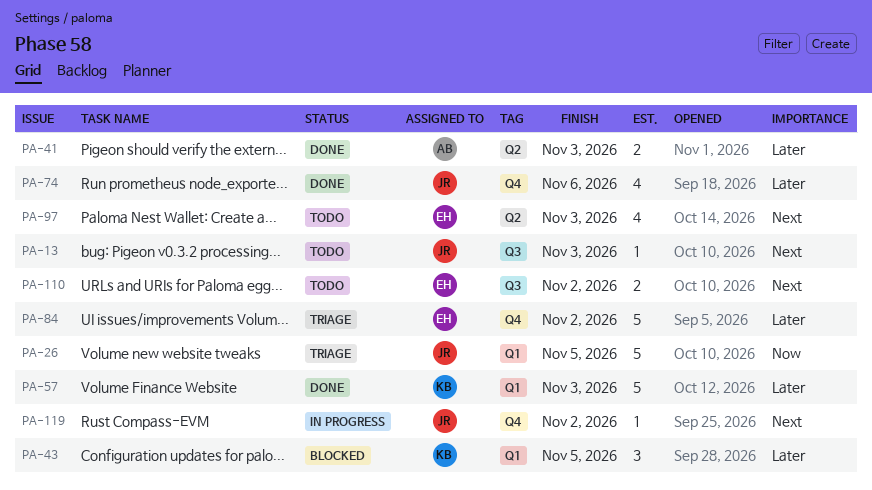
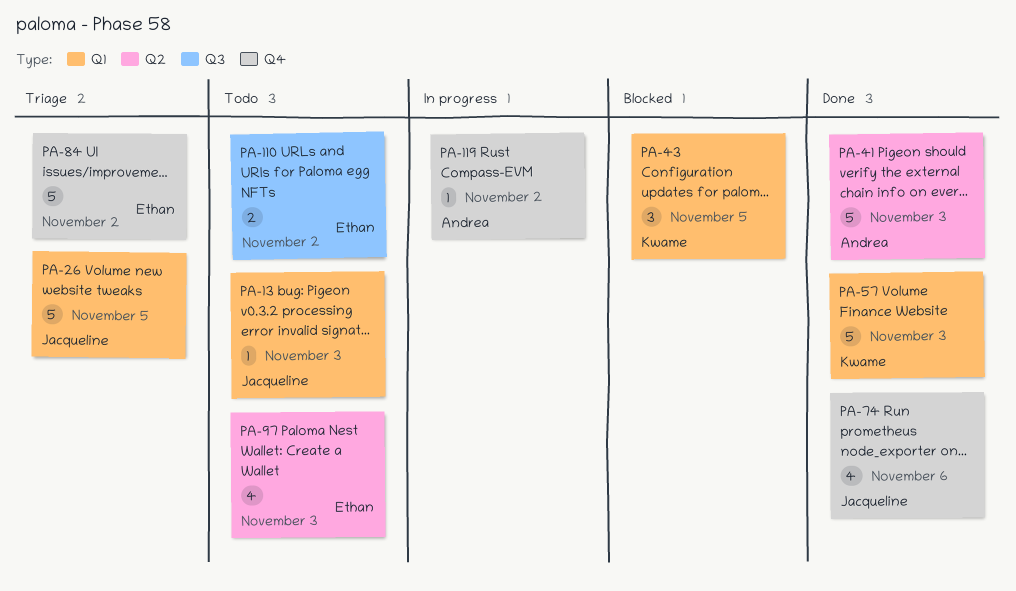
PA-13, label: Q3 -> Q1
PA-41, estimate: 2 -> 5
PA-119, owner: Jacqueline -> Andrea

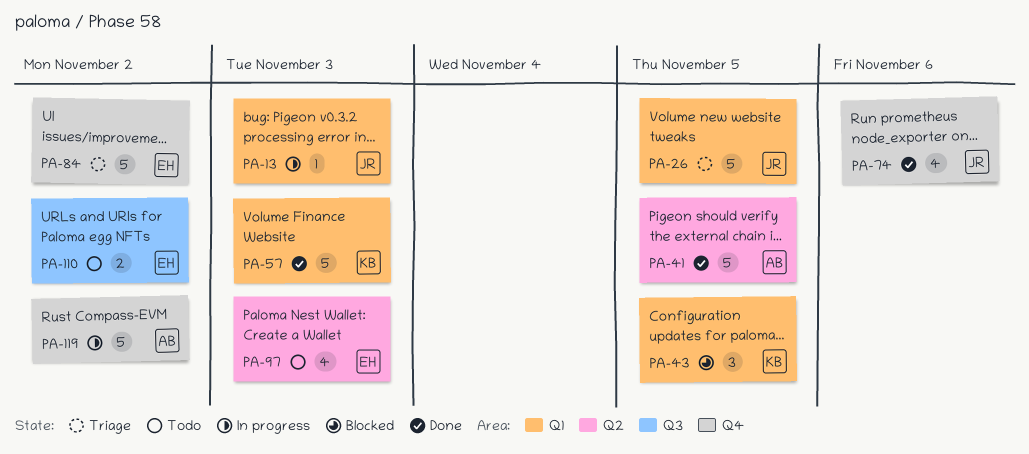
PA-13, status: Todo -> In progress
PA-41, due: Nov 3 -> Nov 5
PA-119, estimate: 1 -> 5

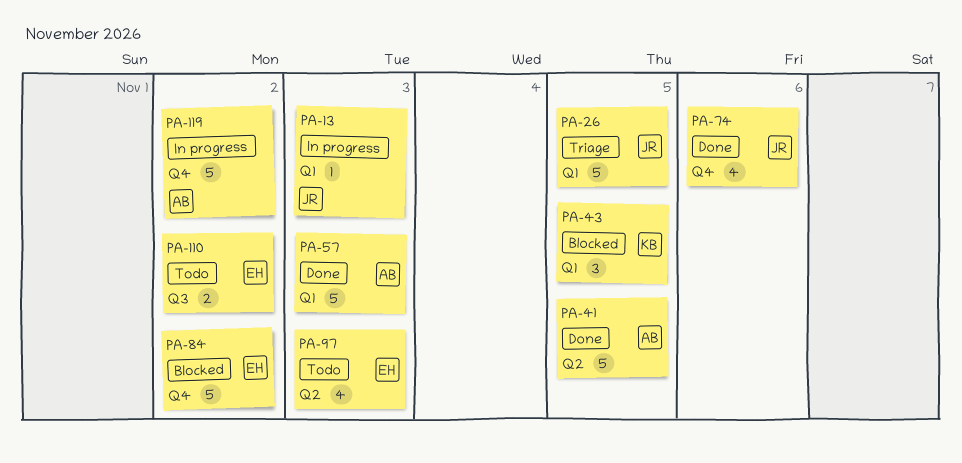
PA-57, owner: KB -> AB
PA-84, status: Triage -> Blocked

